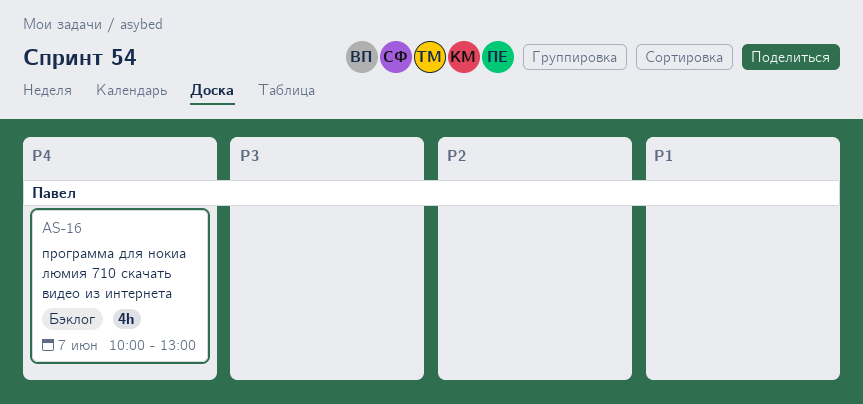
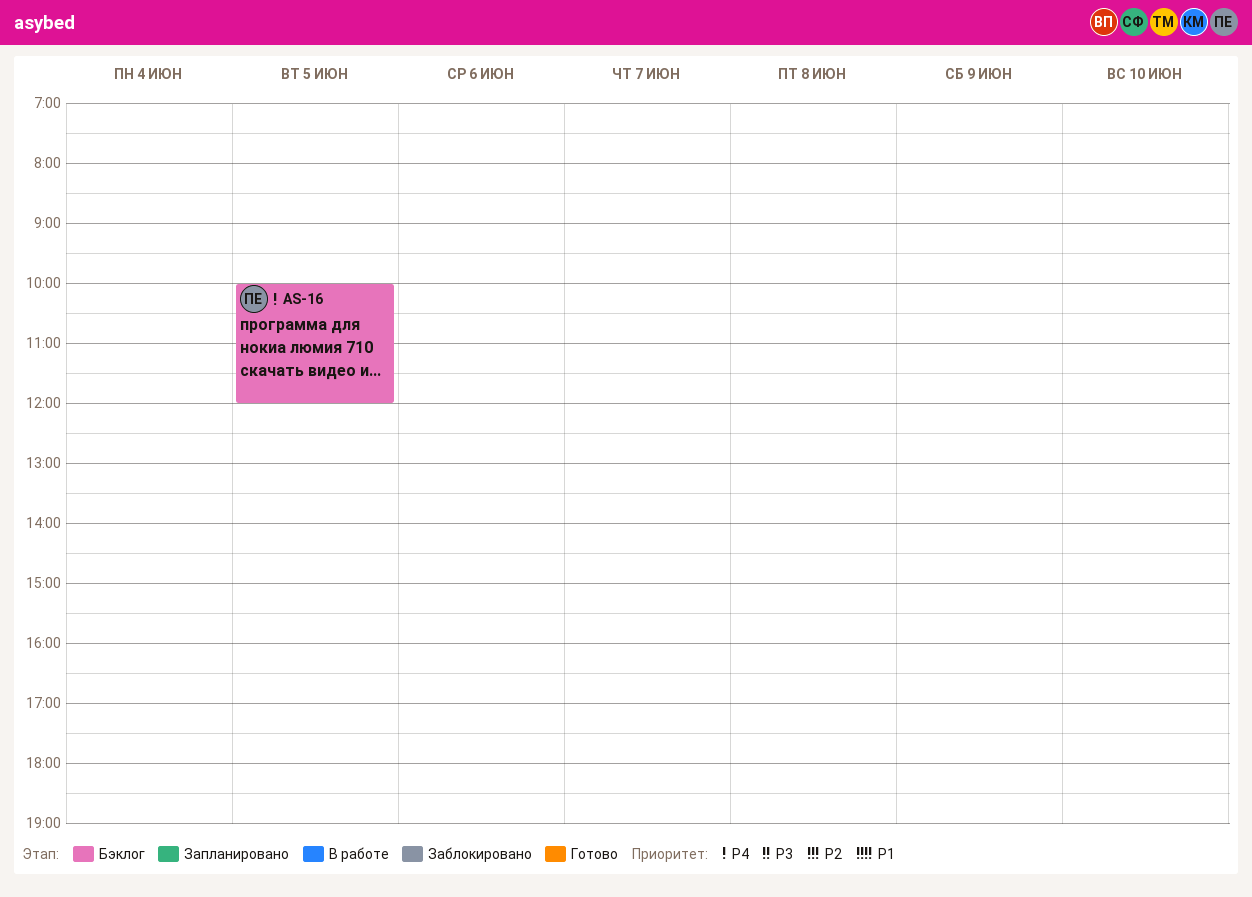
AS-16, day: Jun 7 -> Jun 5
AS-16, ends: 13:00 -> 12:00

